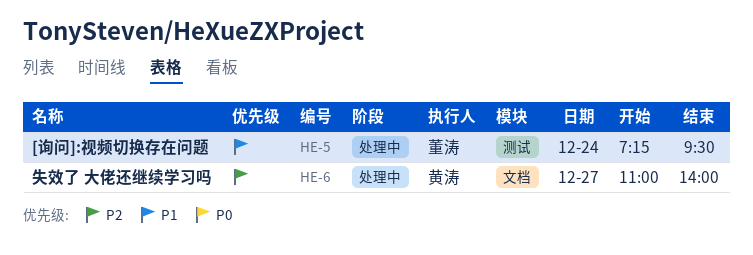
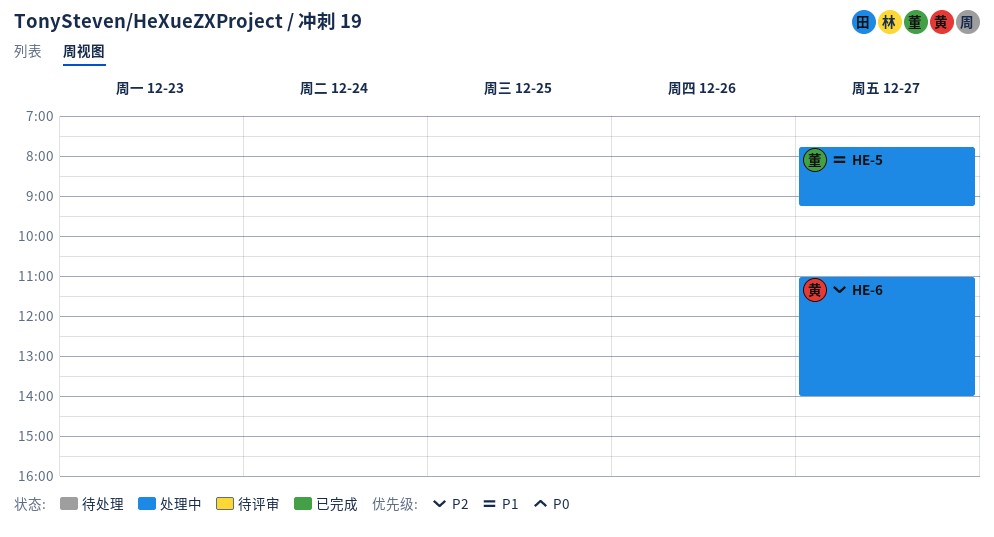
HE-5, day: Dec 24 -> Dec 27
HE-5, begins: 07:15 -> 07:45
HE-5, ends: 09:30 -> 09:15

